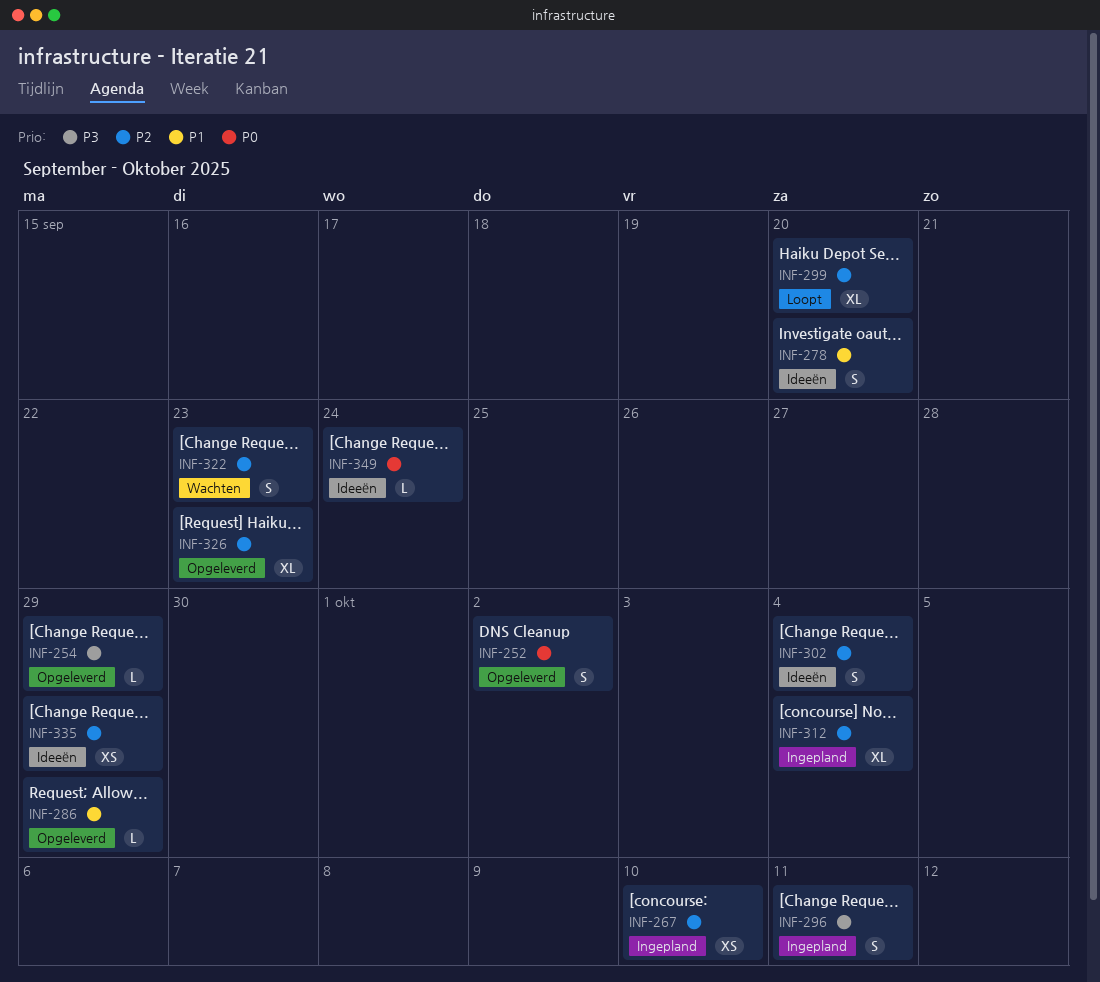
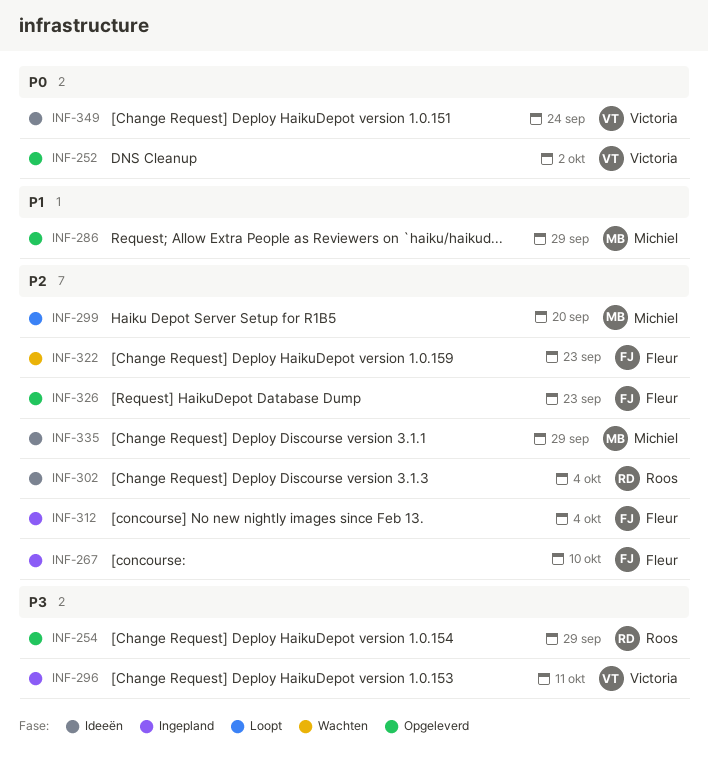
INF-278: present -> none

